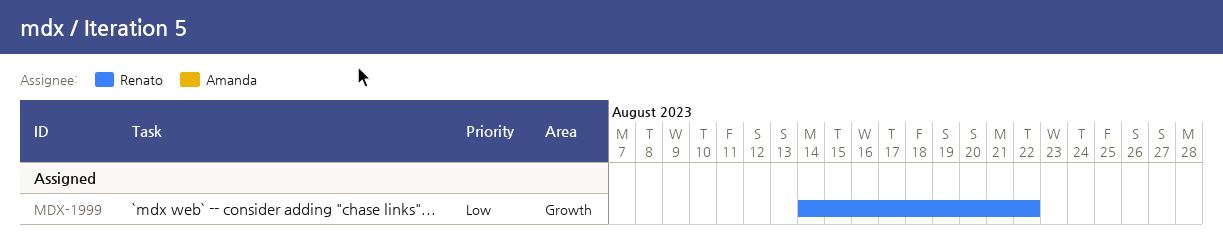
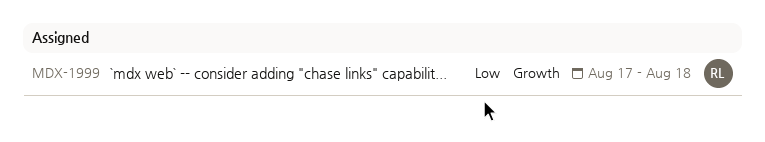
MDX-1999, start: Aug 14 -> Aug 17
MDX-1999, due: Aug 22 -> Aug 18

